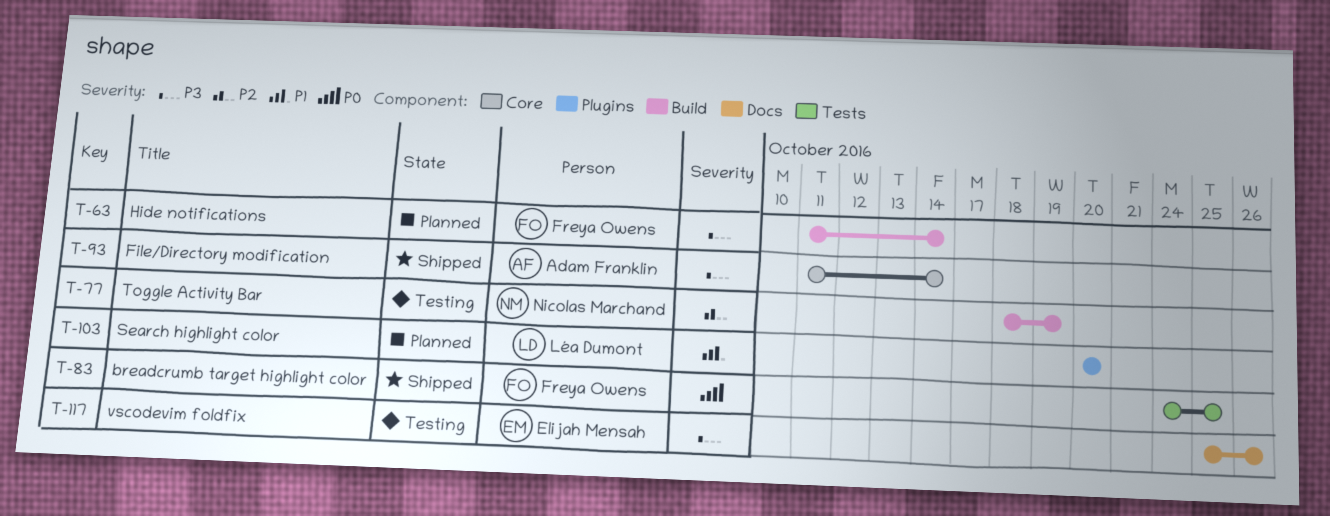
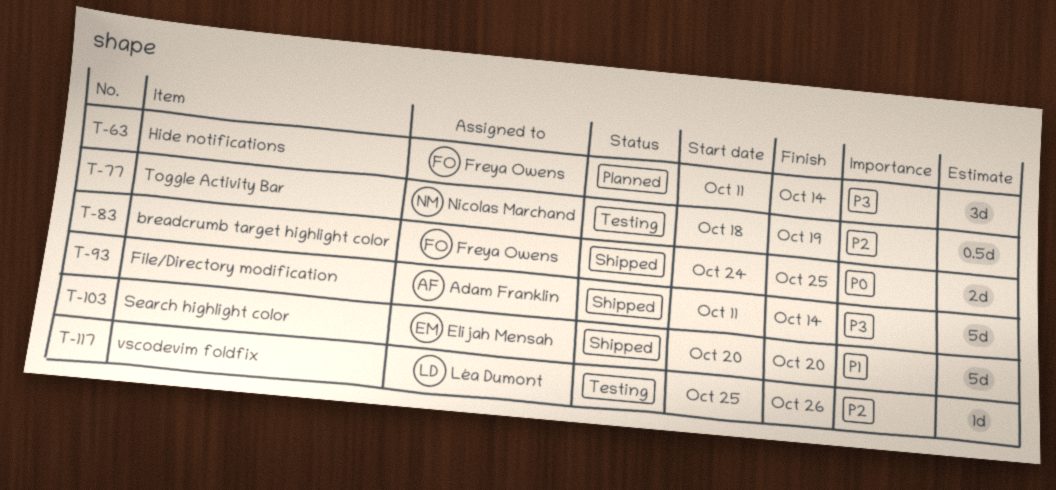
T-103, status: Planned -> Shipped
T-103, owner: Léa Dumont -> Elijah Mensah
T-117, owner: Elijah Mensah -> Léa Dumont
T-117, priority: P3 -> P2

